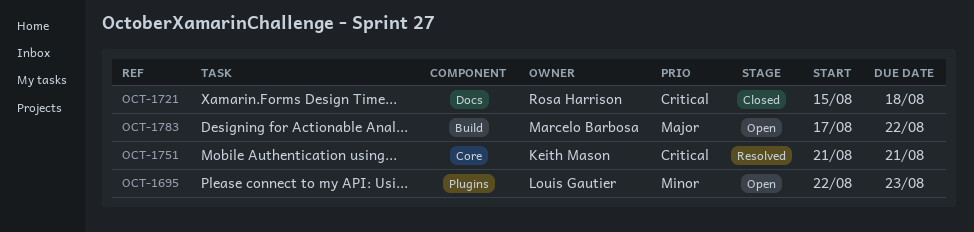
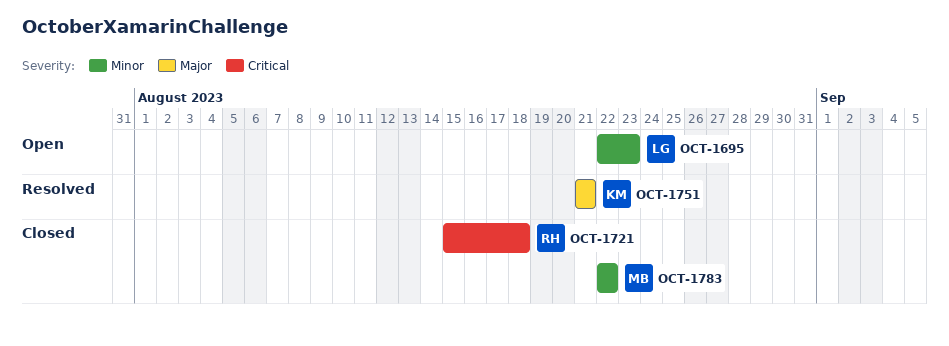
OCT-1751, priority: Critical -> Major
OCT-1783, status: Open -> Closed
OCT-1783, priority: Major -> Minor
OCT-1783, start: Aug 17 -> Aug 22

